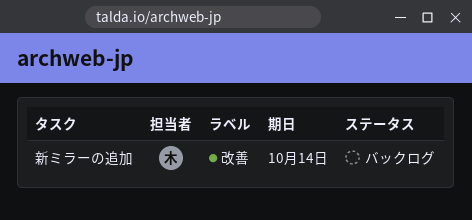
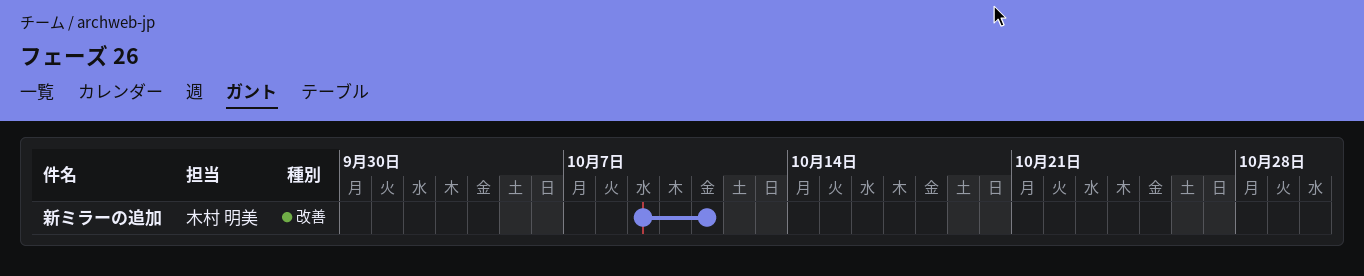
新ミラーの追加, due: Oct 14 -> Oct 11

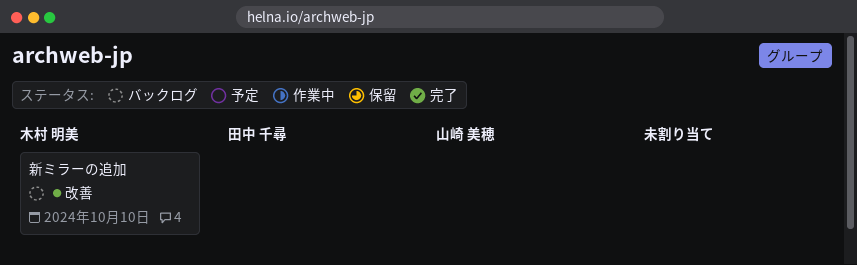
新ミラーの追加, due: Oct 11 -> Oct 10

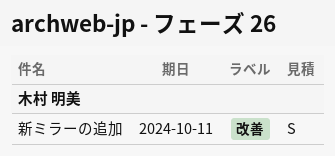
新ミラーの追加, due: Oct 10 -> Oct 11

